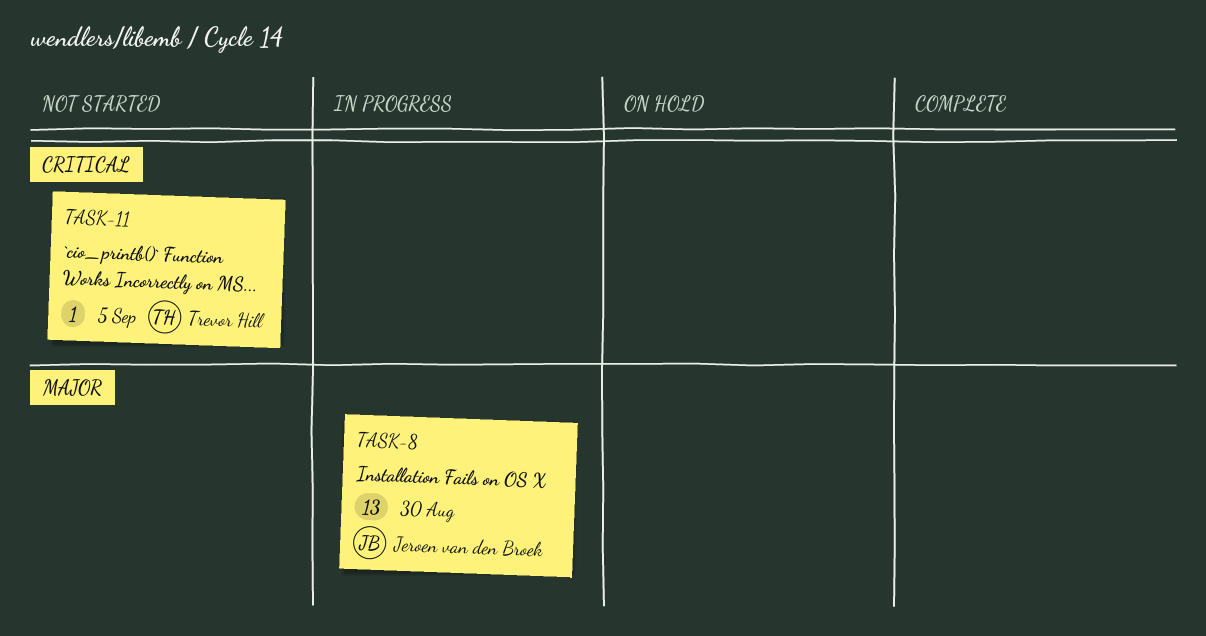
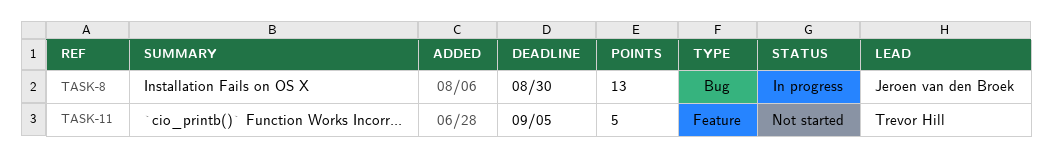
TASK-11, estimate: 1 -> 5

